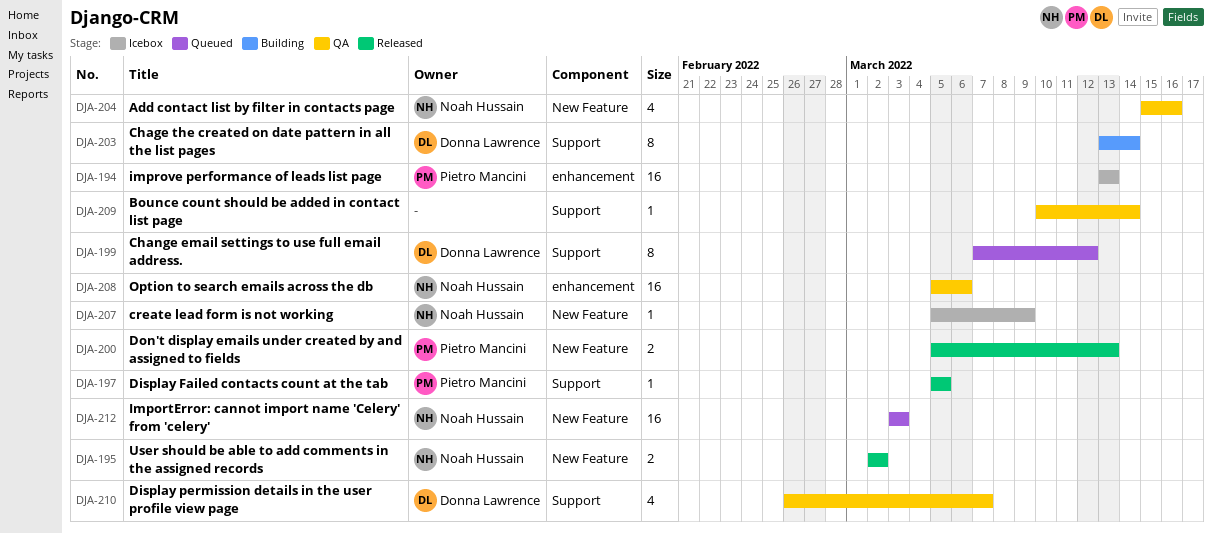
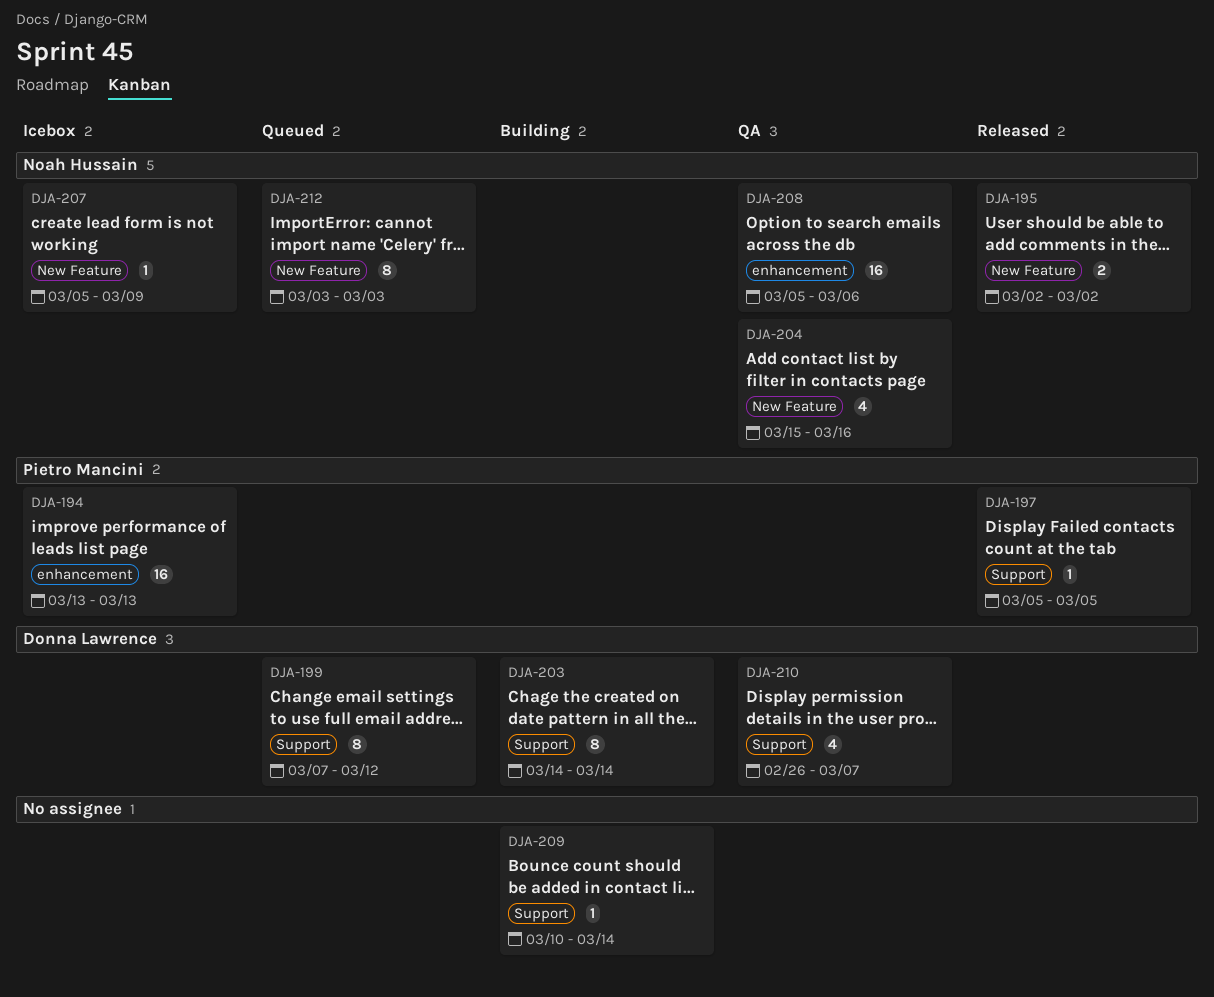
DJA-200: present -> none
DJA-203, start: Mar 13 -> Mar 14
DJA-209, status: QA -> Building
DJA-212, estimate: 16 -> 8

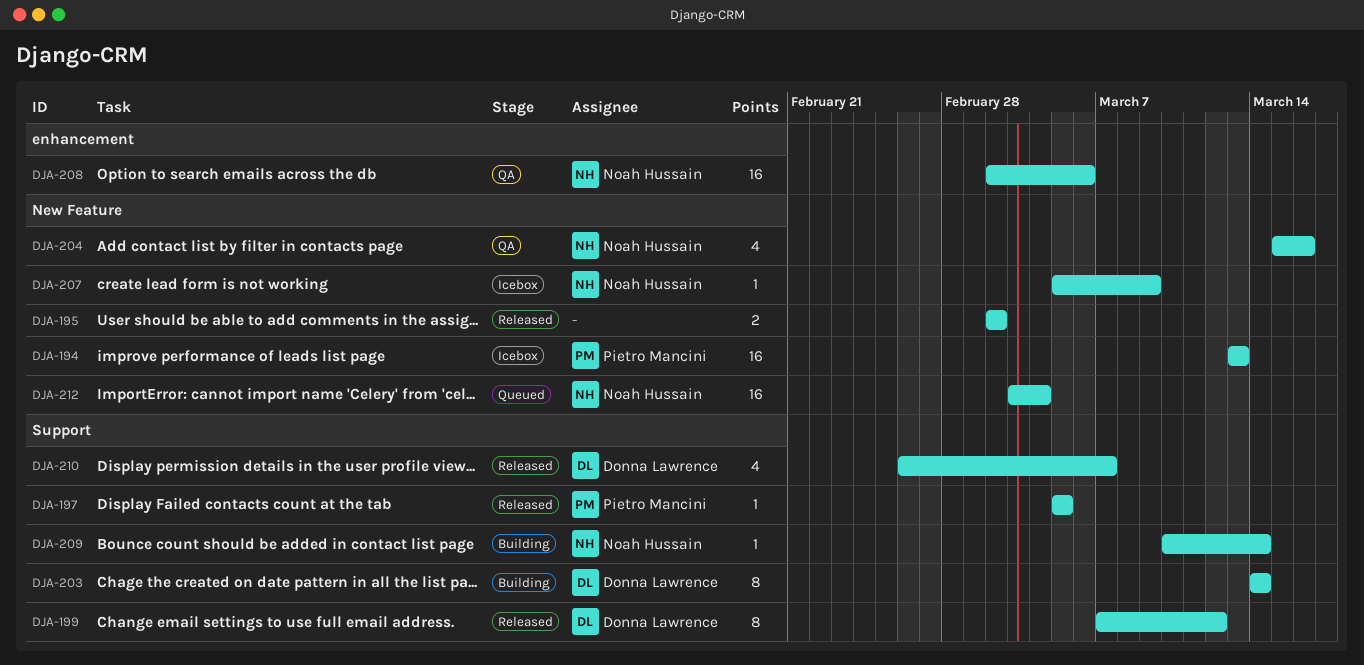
DJA-194, label: enhancement -> New Feature
DJA-195, owner: Noah Hussain -> none
DJA-199, status: Queued -> Released
DJA-208, start: Mar 5 -> Mar 2
DJA-209, owner: none -> Noah Hussain
DJA-210, status: QA -> Released
DJA-212, estimate: 8 -> 16
DJA-212, due: Mar 3 -> Mar 4

